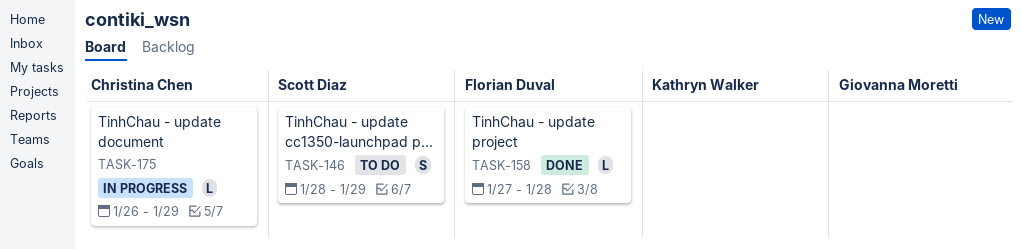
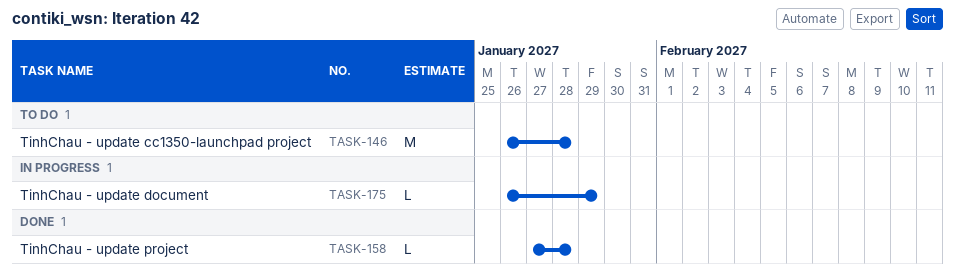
TASK-146, estimate: S -> M
TASK-146, start: Jan 28 -> Jan 26
TASK-146, due: Jan 29 -> Jan 28

